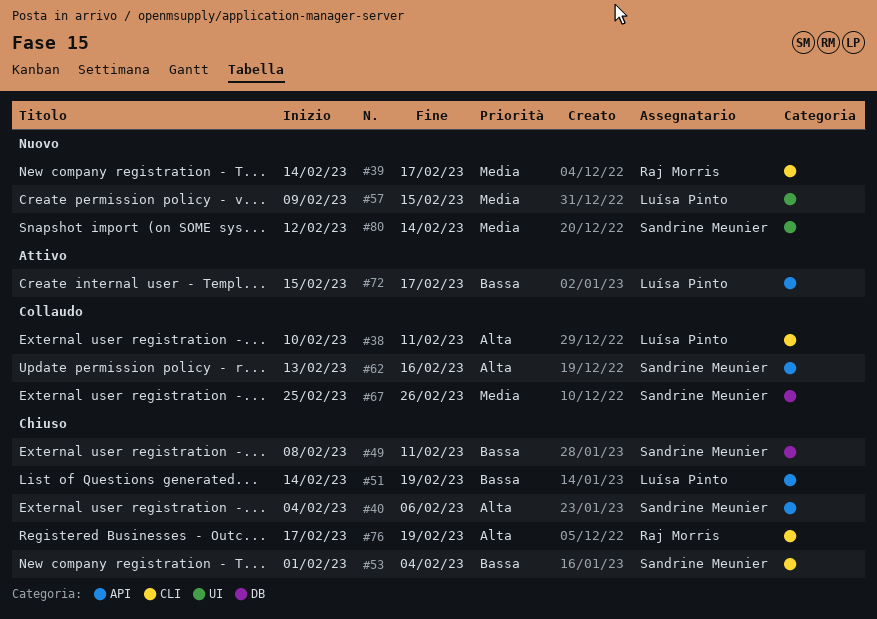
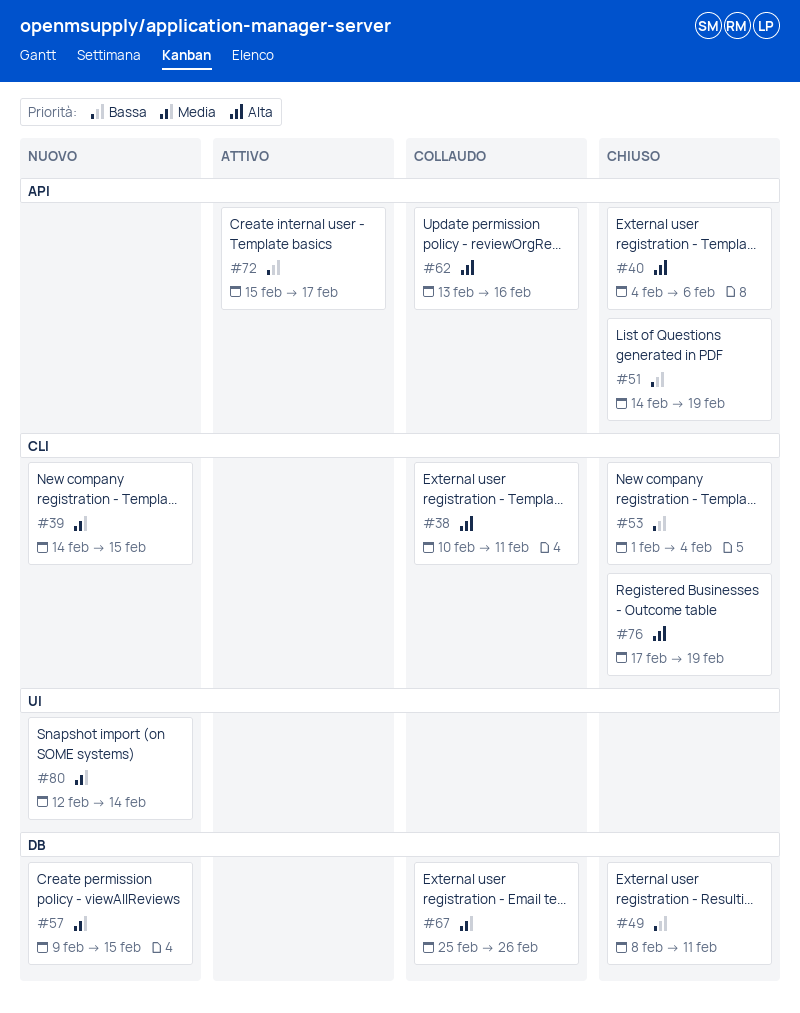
#39, due: Feb 17 -> Feb 15
#57, label: UI -> DB

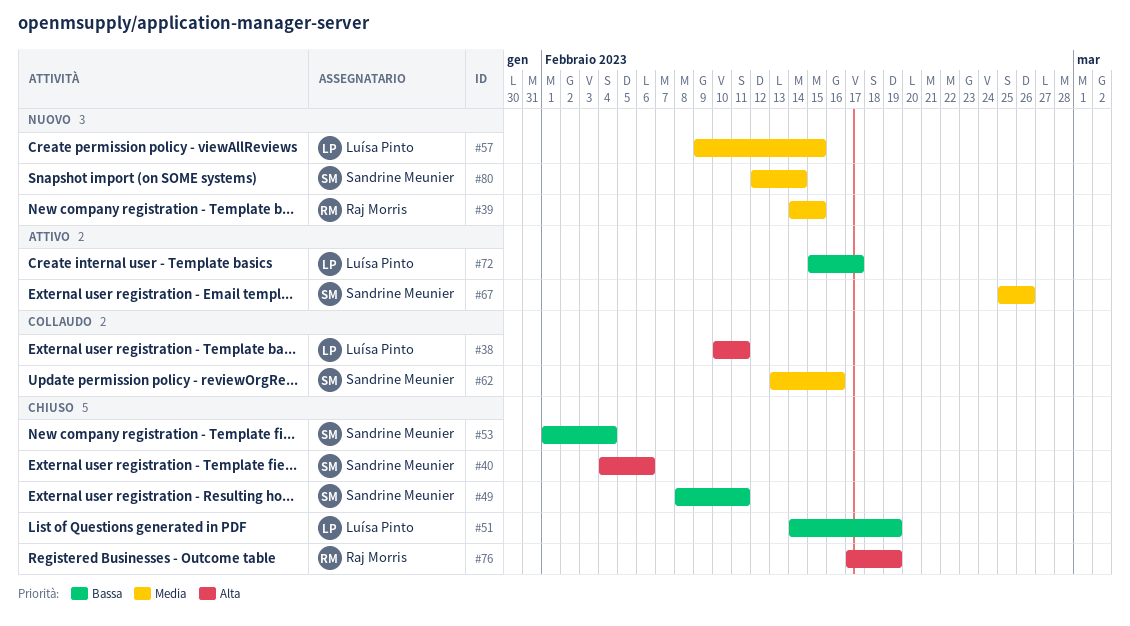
#62, priority: Alta -> Media
#67, status: Collaudo -> Attivo

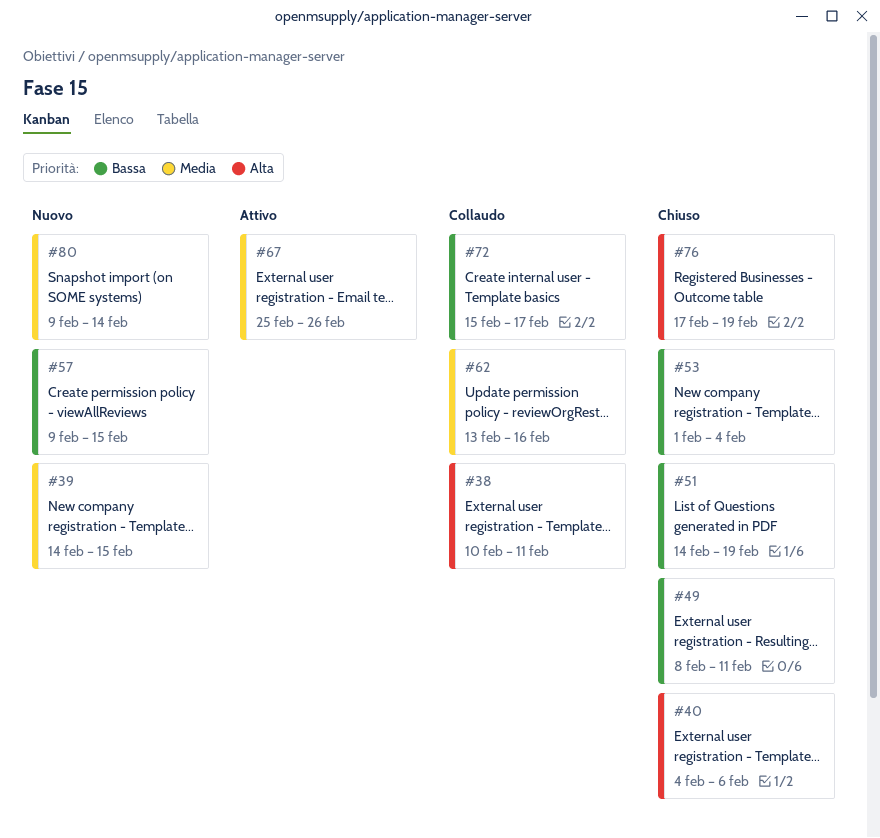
#57, priority: Media -> Bassa
#72, status: Attivo -> Collaudo
#80, start: Feb 12 -> Feb 9

